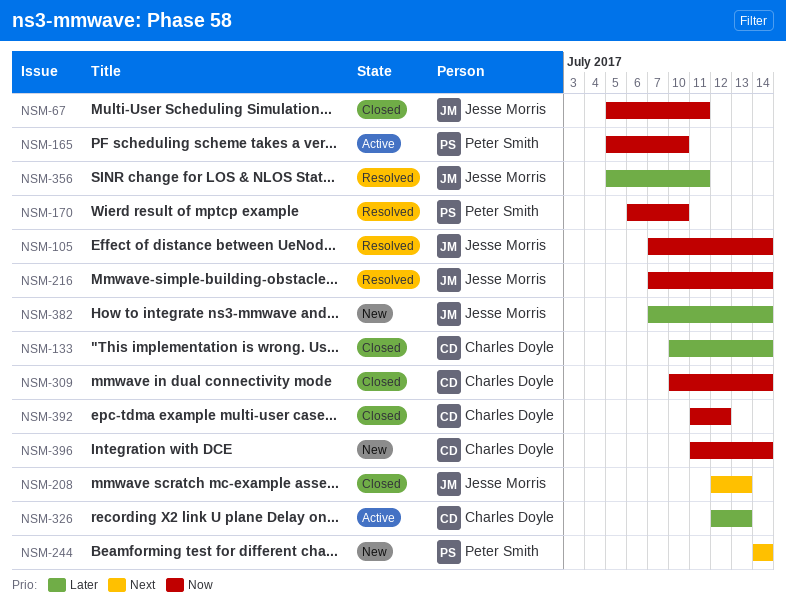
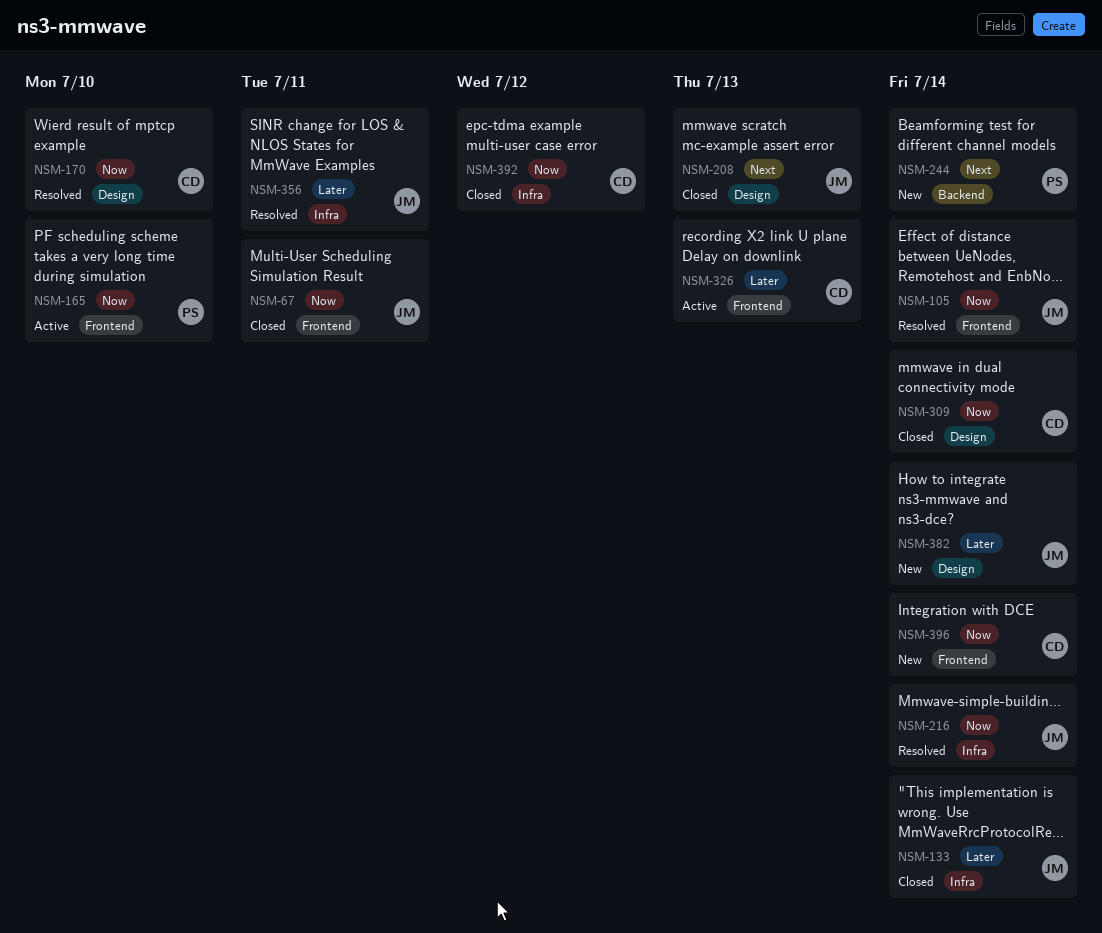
NSM-133, owner: Charles Doyle -> Jesse Morris
NSM-170, owner: Peter Smith -> Charles Doyle

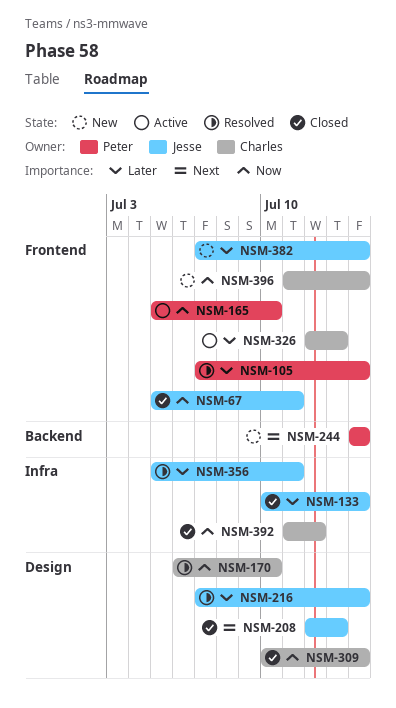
NSM-105, owner: Jesse -> Peter
NSM-105, priority: Now -> Later
NSM-216, priority: Now -> Later
NSM-216, label: Infra -> Design
NSM-382, label: Design -> Frontend

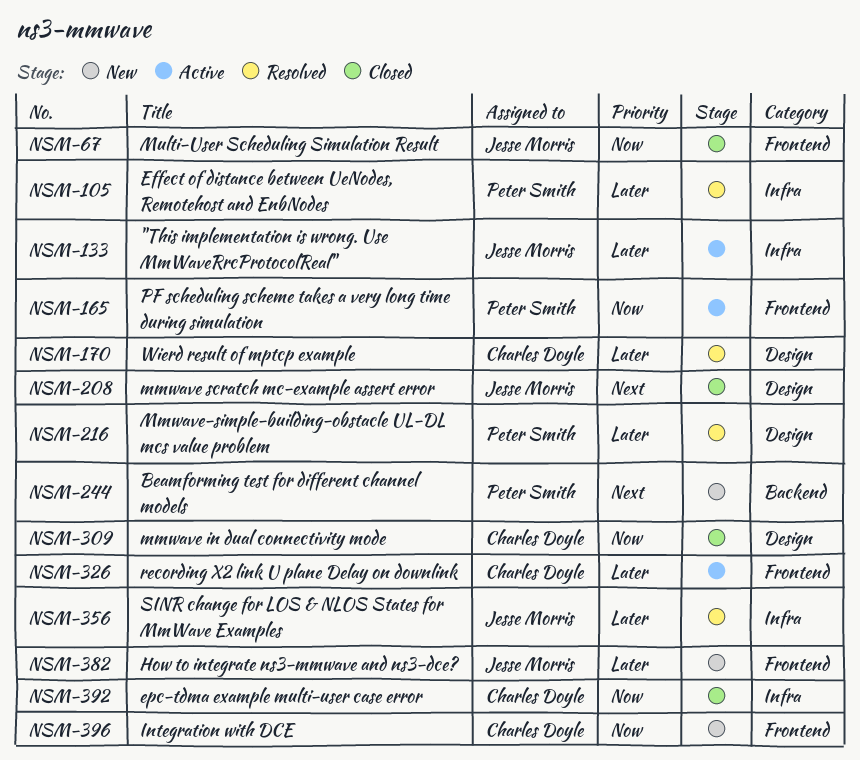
NSM-105, label: Frontend -> Infra
NSM-133, status: Closed -> Active
NSM-170, priority: Now -> Later
NSM-216, owner: Jesse Morris -> Peter Smith

